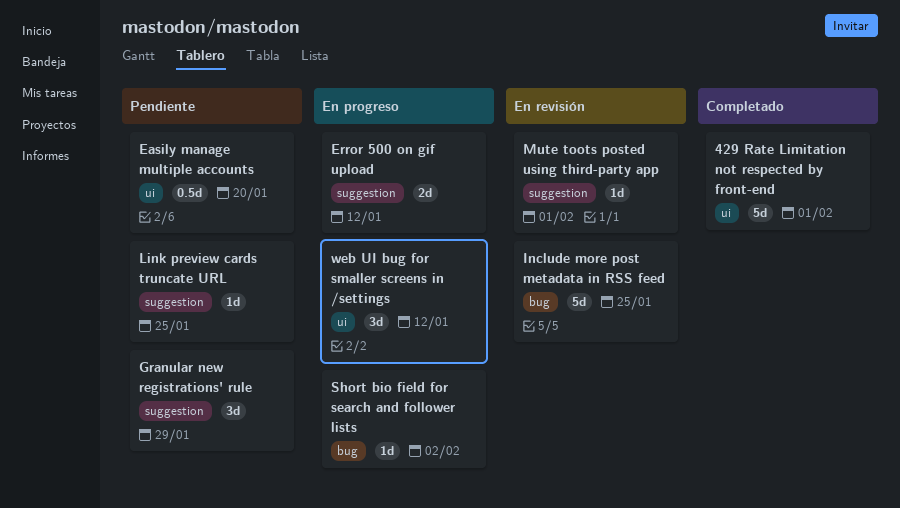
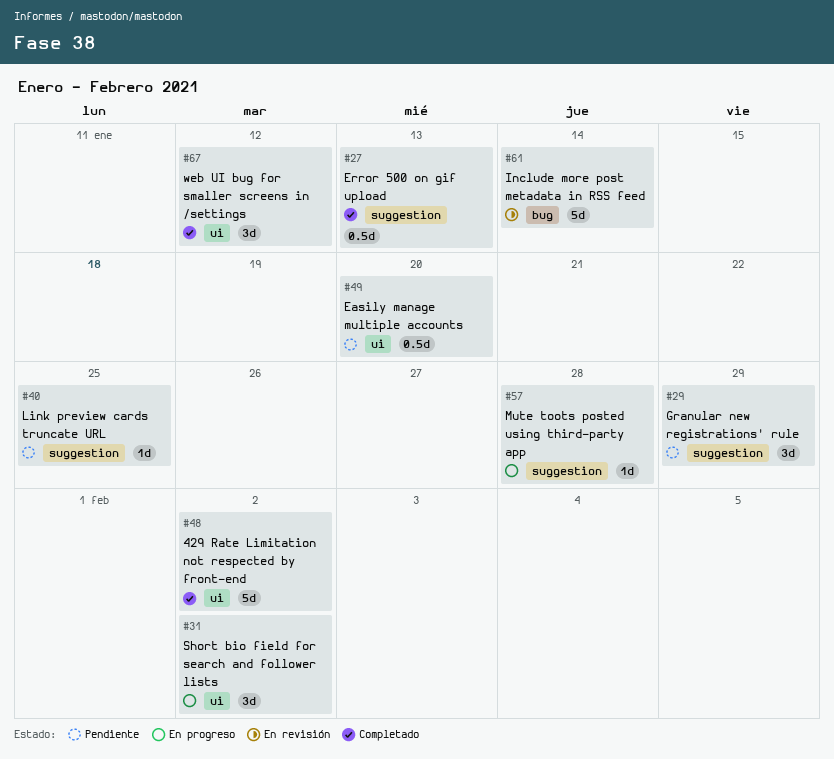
429 Rate Limitation not respected by front-end, due: Feb 1 -> Feb 2
Error 500 on gif upload, status: En progreso -> Completado
Error 500 on gif upload, estimate: 2d -> 0.5d
Error 500 on gif upload, due: Jan 12 -> Jan 13
Include more post metadata in RSS feed, due: Jan 25 -> Jan 14
Mute toots posted using third-party app, status: En revisión -> En progreso
Mute toots posted using third-party app, due: Feb 1 -> Jan 28
Short bio field for search and follower lists, label: bug -> ui
Short bio field for search and follower lists, estimate: 1d -> 3d
web UI bug for smaller screens in /settings, status: En progreso -> Completado

